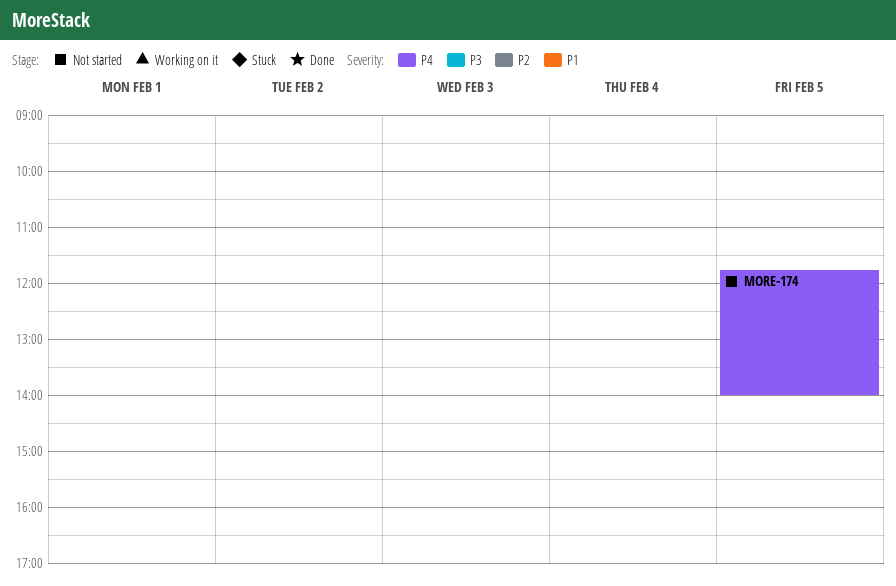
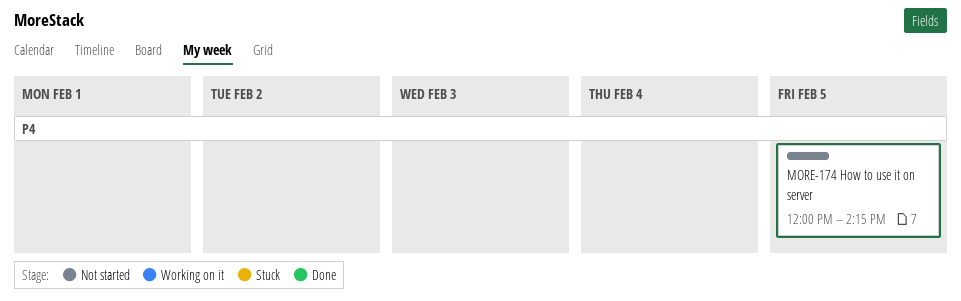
MORE-174, begins: 11:45 -> 12:00
MORE-174, ends: 14:00 -> 14:15

